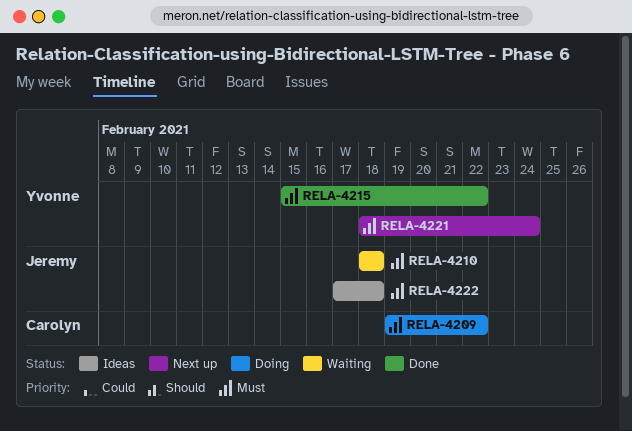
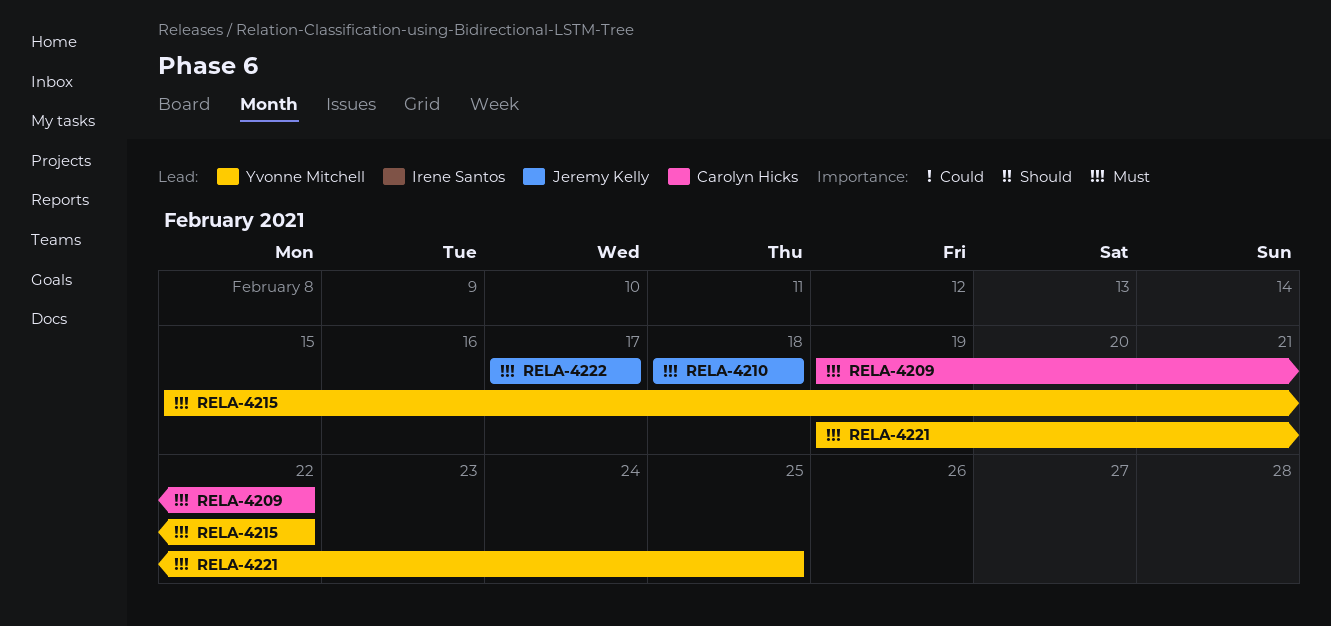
RELA-4221, start: Feb 18 -> Feb 19
RELA-4221, due: Feb 24 -> Feb 25
RELA-4222, due: Feb 18 -> Feb 17

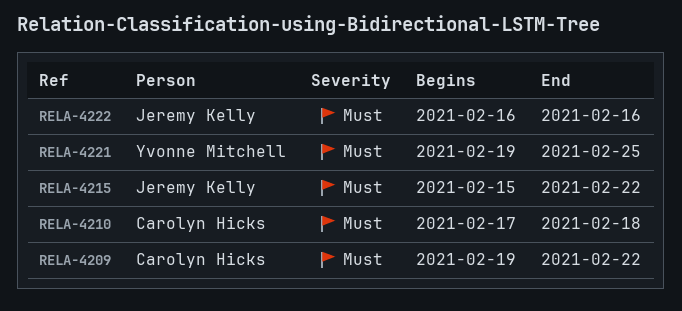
RELA-4210, owner: Jeremy Kelly -> Carolyn Hicks
RELA-4210, start: Feb 18 -> Feb 17
RELA-4215, owner: Yvonne Mitchell -> Jeremy Kelly
RELA-4222, start: Feb 17 -> Feb 16
RELA-4222, due: Feb 17 -> Feb 16

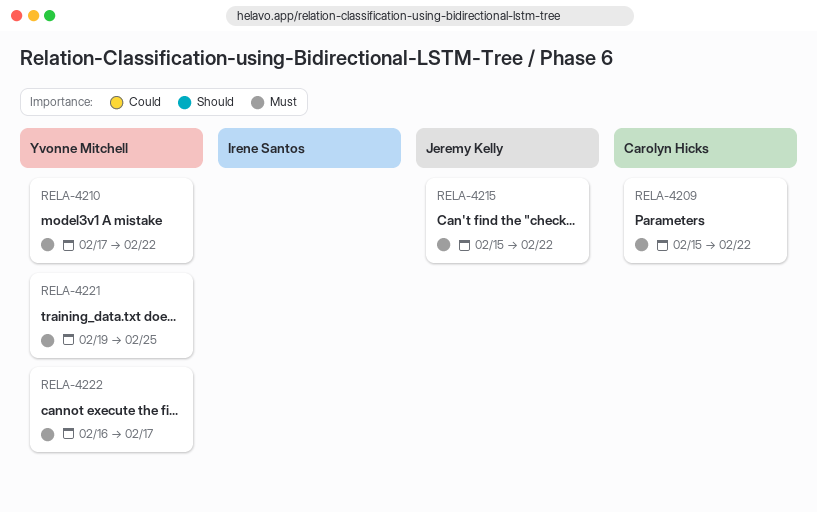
RELA-4209, start: Feb 19 -> Feb 15
RELA-4210, owner: Carolyn Hicks -> Yvonne Mitchell
RELA-4210, due: Feb 18 -> Feb 22
RELA-4222, owner: Jeremy Kelly -> Yvonne Mitchell
RELA-4222, due: Feb 16 -> Feb 17

